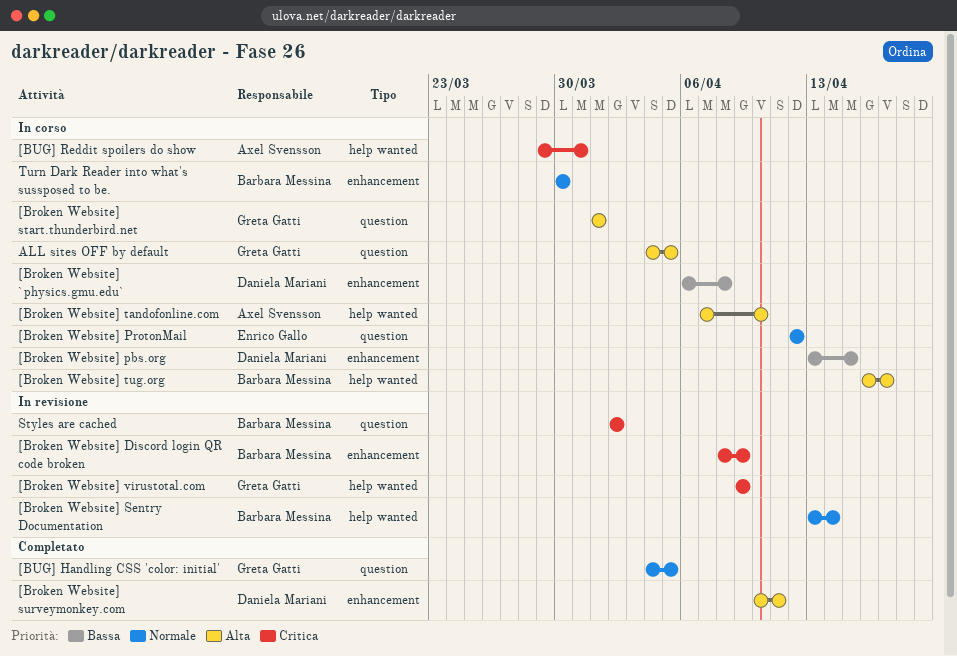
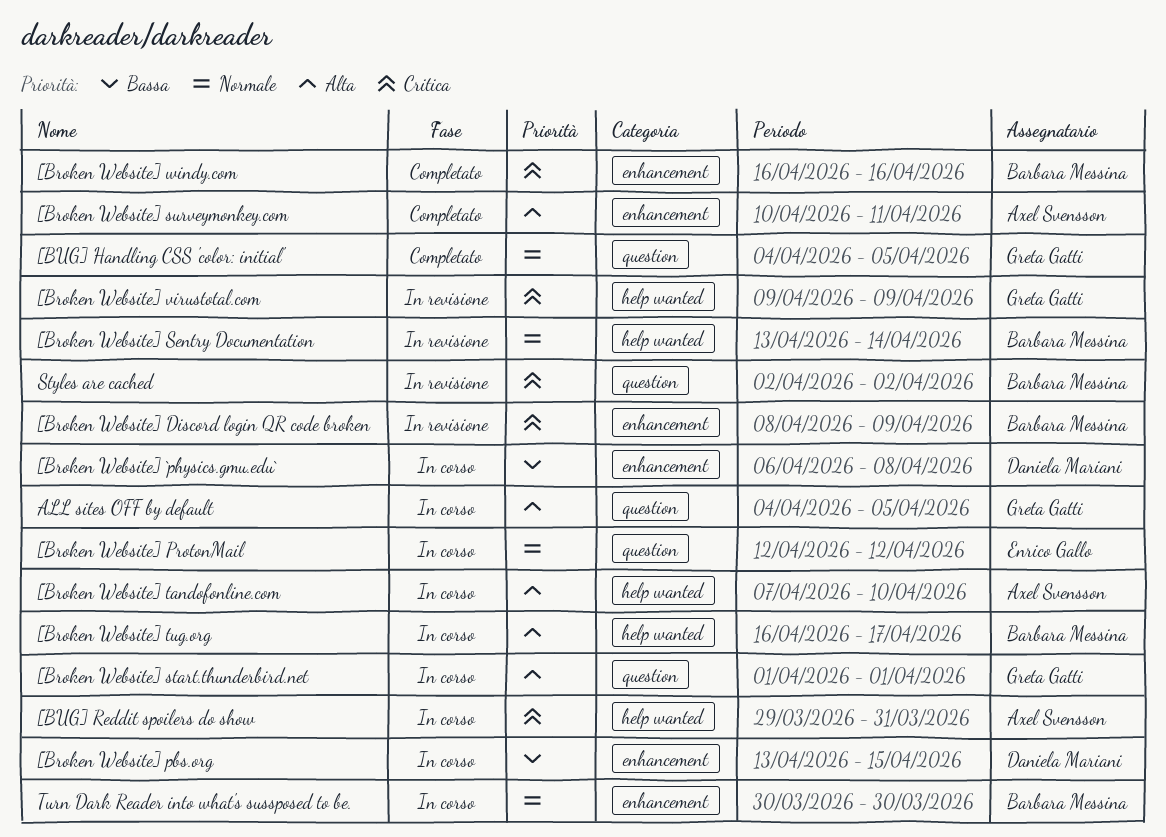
[Broken Website] surveymonkey.com, owner: Daniela Mariani -> Axel Svensson
[Broken Website] windy.com: none -> present

